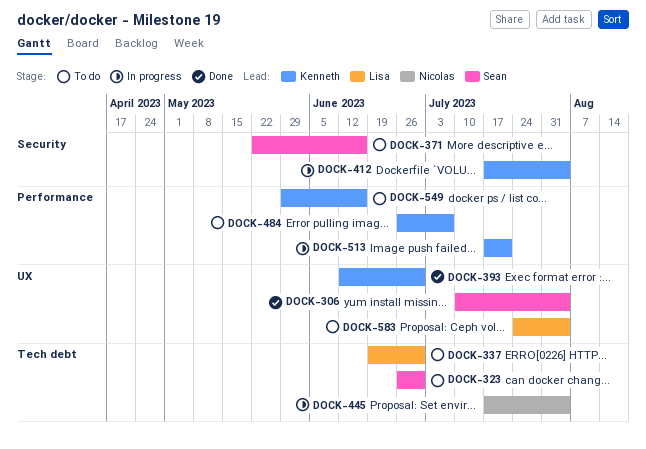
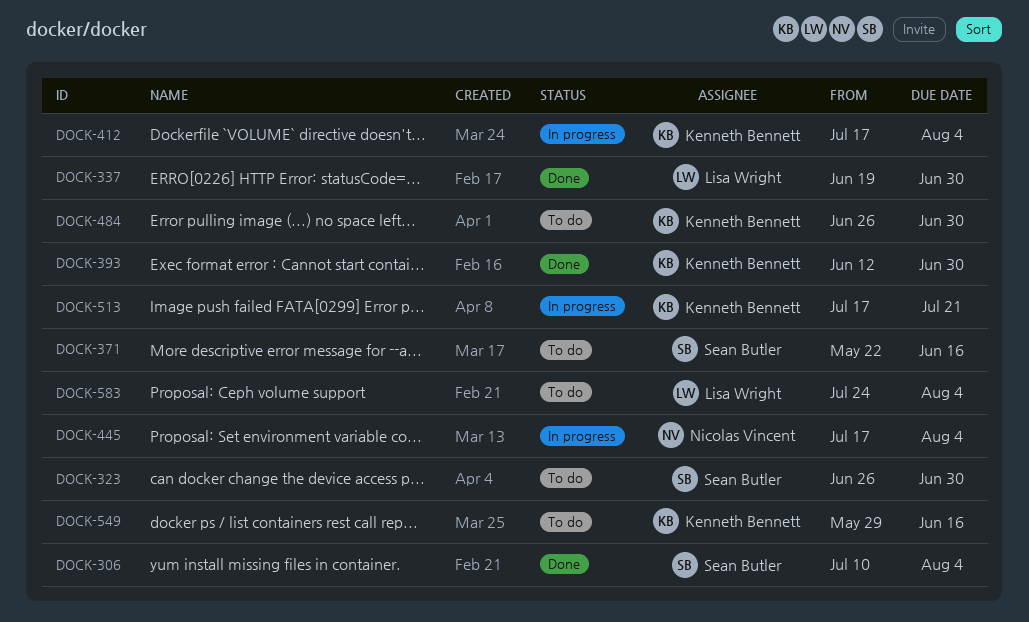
DOCK-337, status: To do -> Done
DOCK-484, due: Jul 7 -> Jun 30

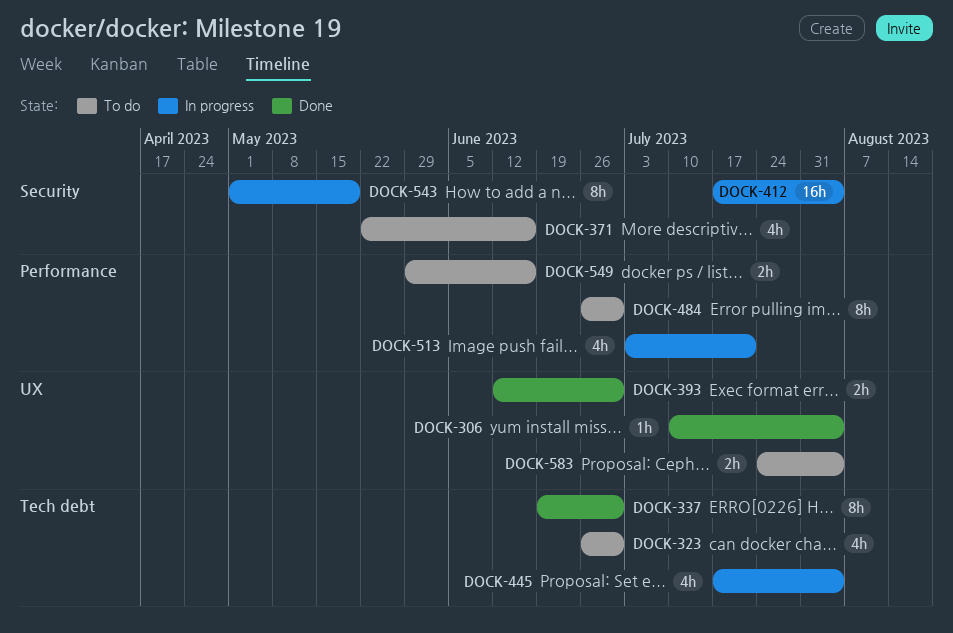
DOCK-513, start: Jul 17 -> Jul 3
DOCK-543: none -> present

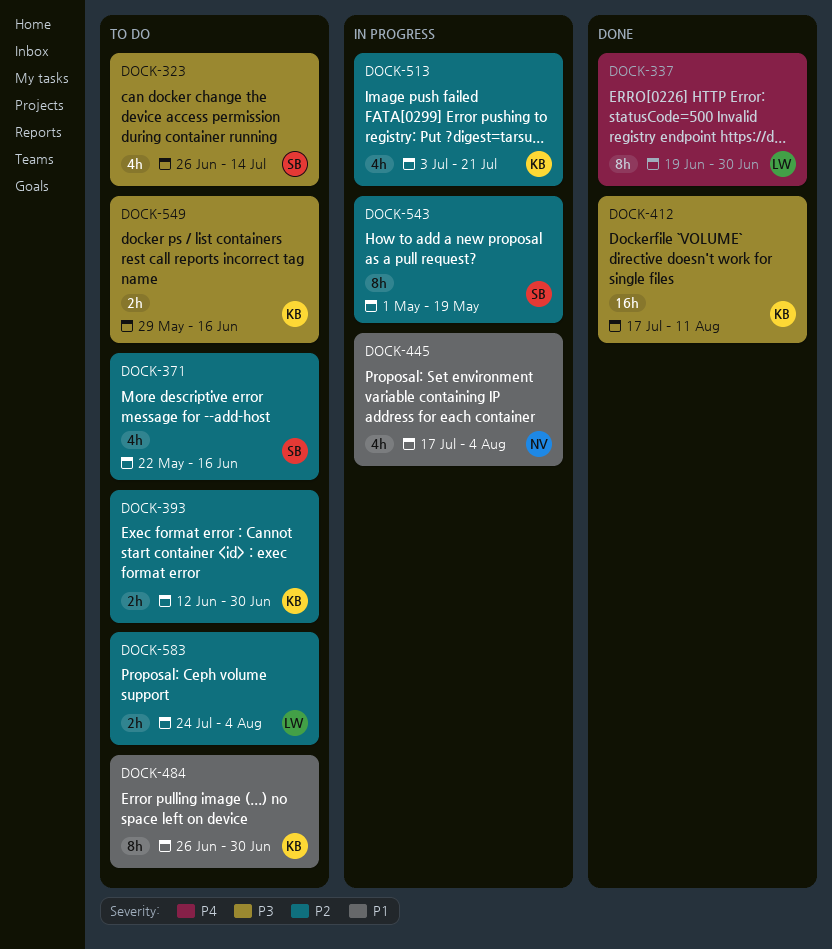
DOCK-306: present -> none
DOCK-323, due: Jun 30 -> Jul 14
DOCK-393, status: Done -> To do
DOCK-412, status: In progress -> Done
DOCK-412, due: Aug 4 -> Aug 11

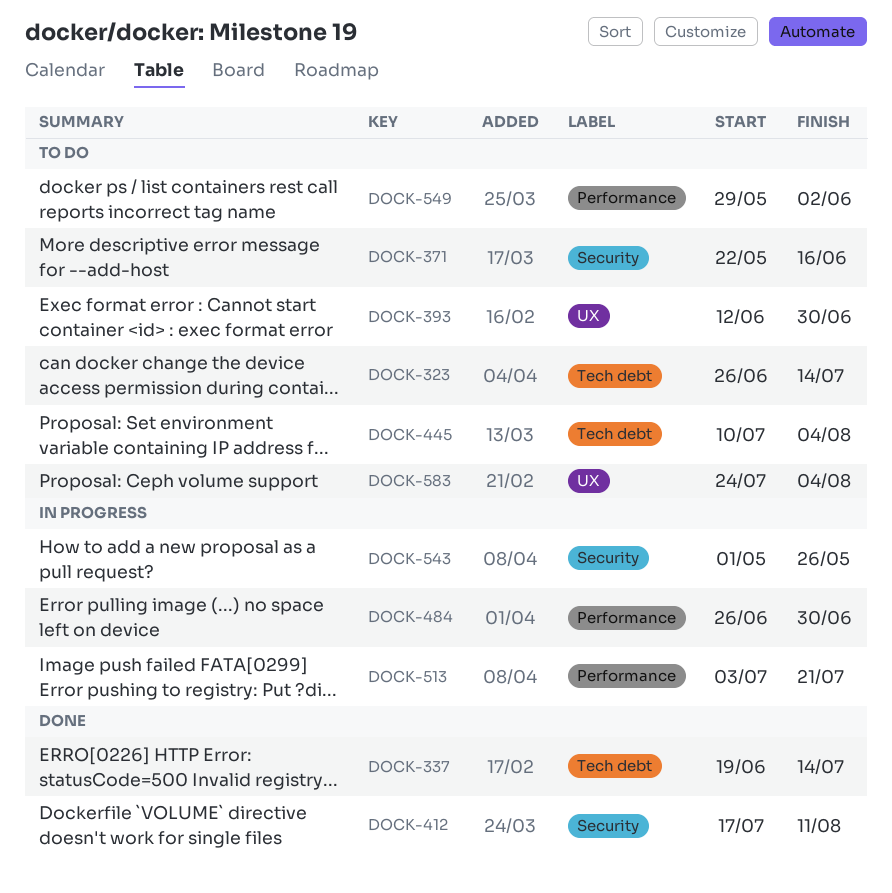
DOCK-337, due: Jun 30 -> Jul 14
DOCK-445, status: In progress -> To do
DOCK-445, start: Jul 17 -> Jul 10
DOCK-484, status: To do -> In progress
DOCK-543, due: May 19 -> May 26
DOCK-549, due: Jun 16 -> Jun 2

